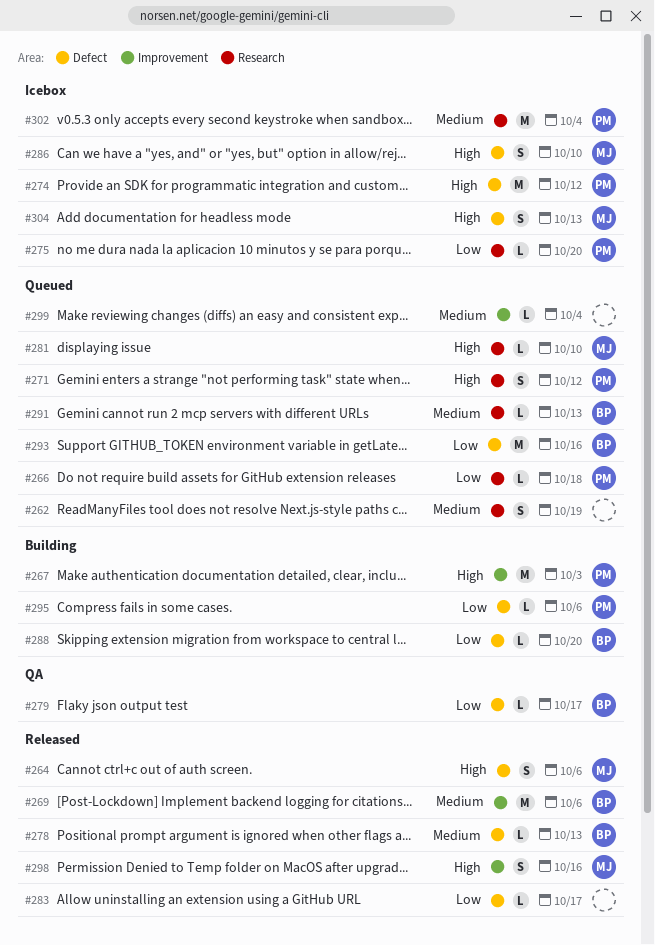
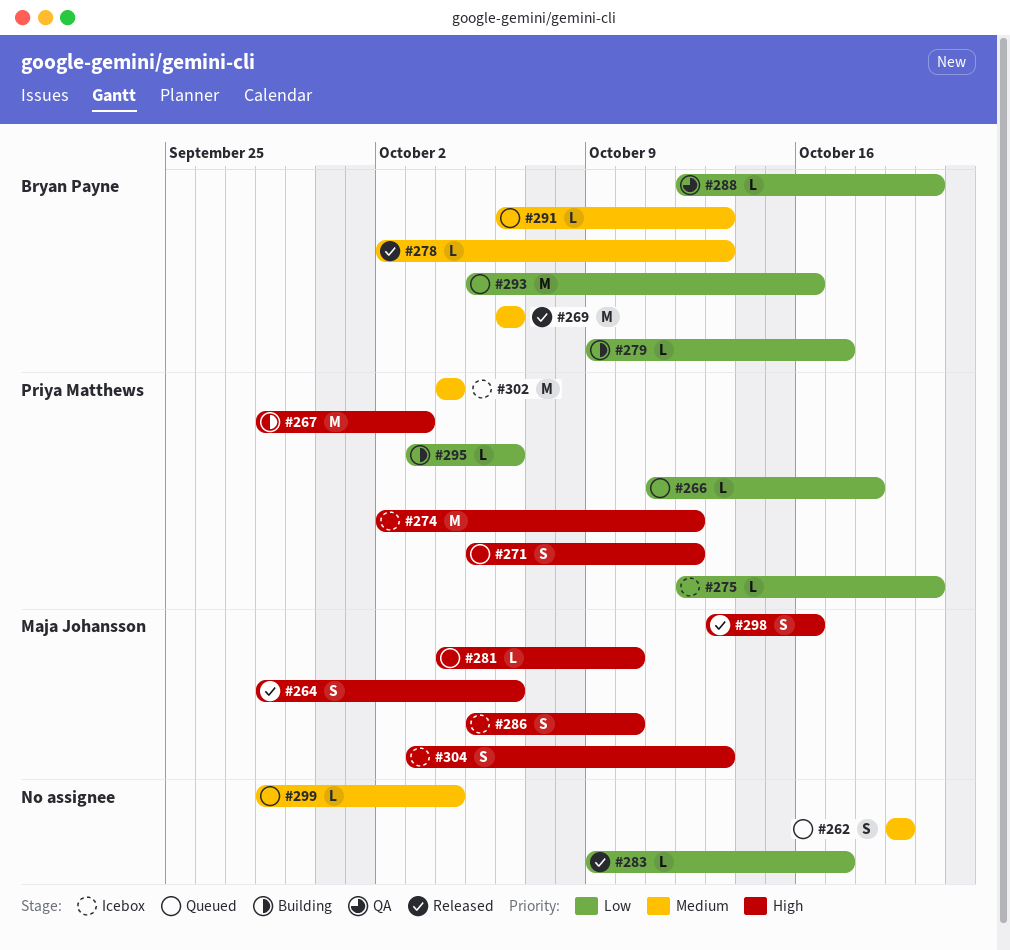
#279, status: QA -> Building
#288, status: Building -> QA

